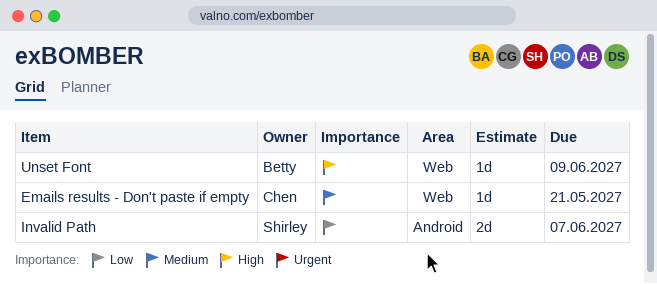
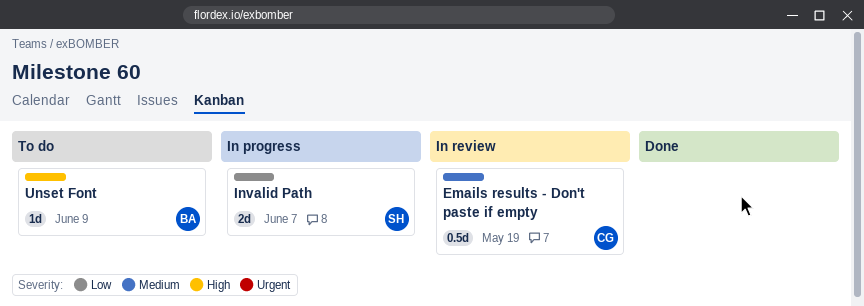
Emails results - Don't paste if empty, estimate: 1d -> 0.5d
Emails results - Don't paste if empty, due: May 21 -> May 19

